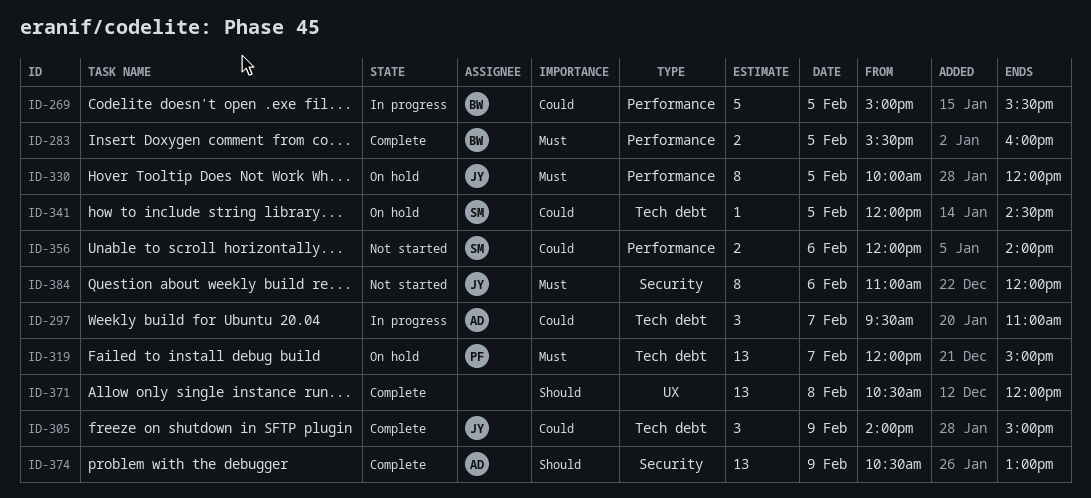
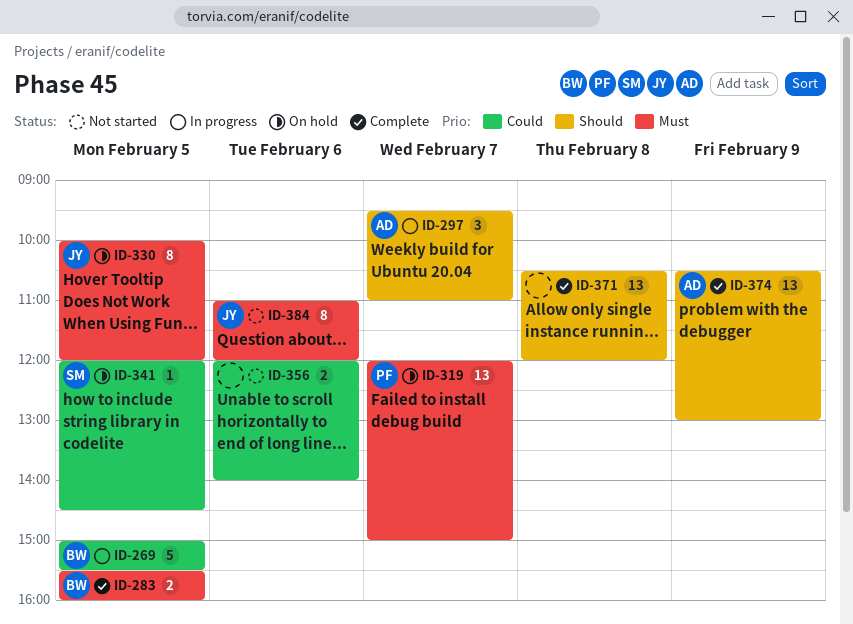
ID-297, priority: Could -> Should
ID-305: present -> none
ID-356, owner: SM -> none

